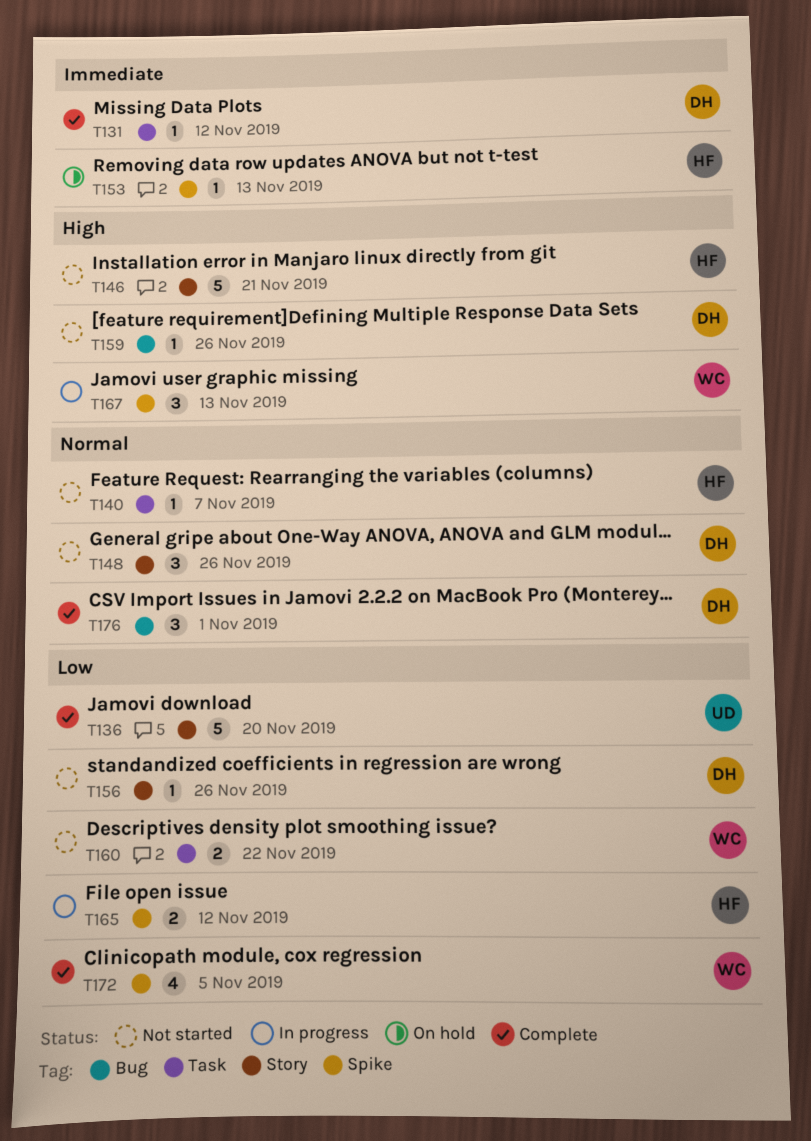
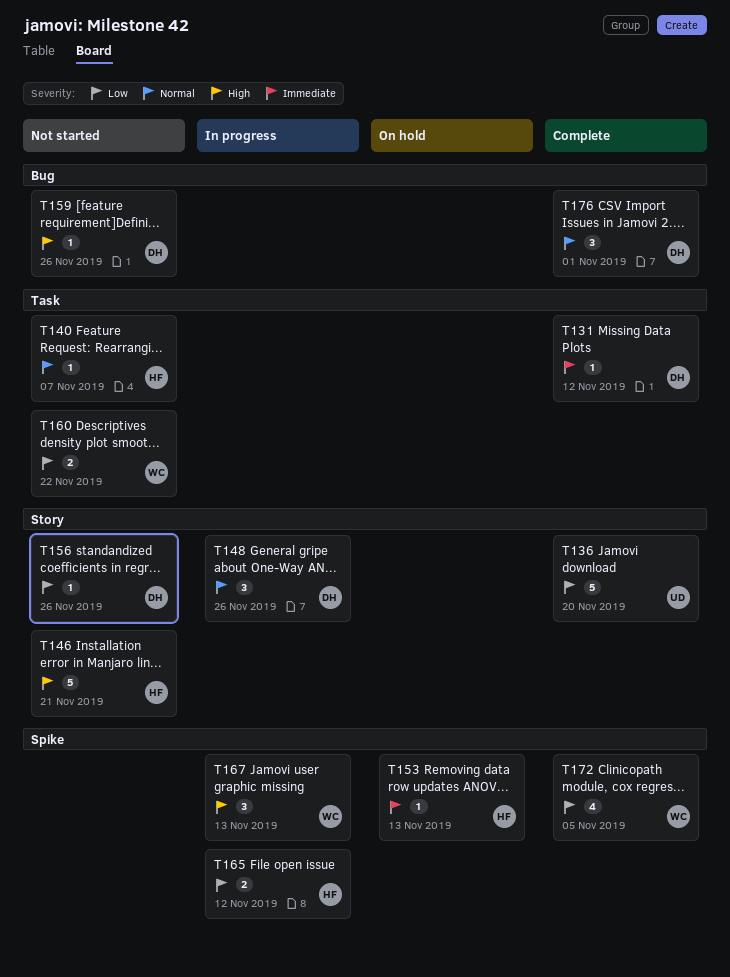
T148, status: Not started -> In progress

